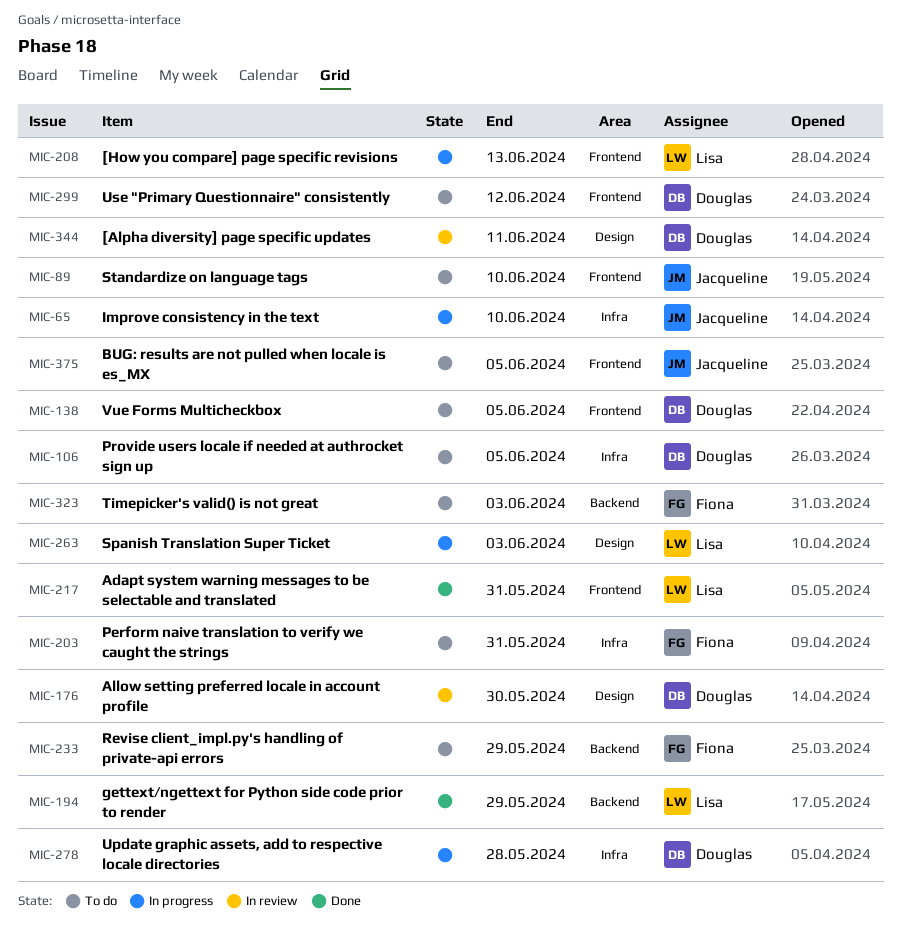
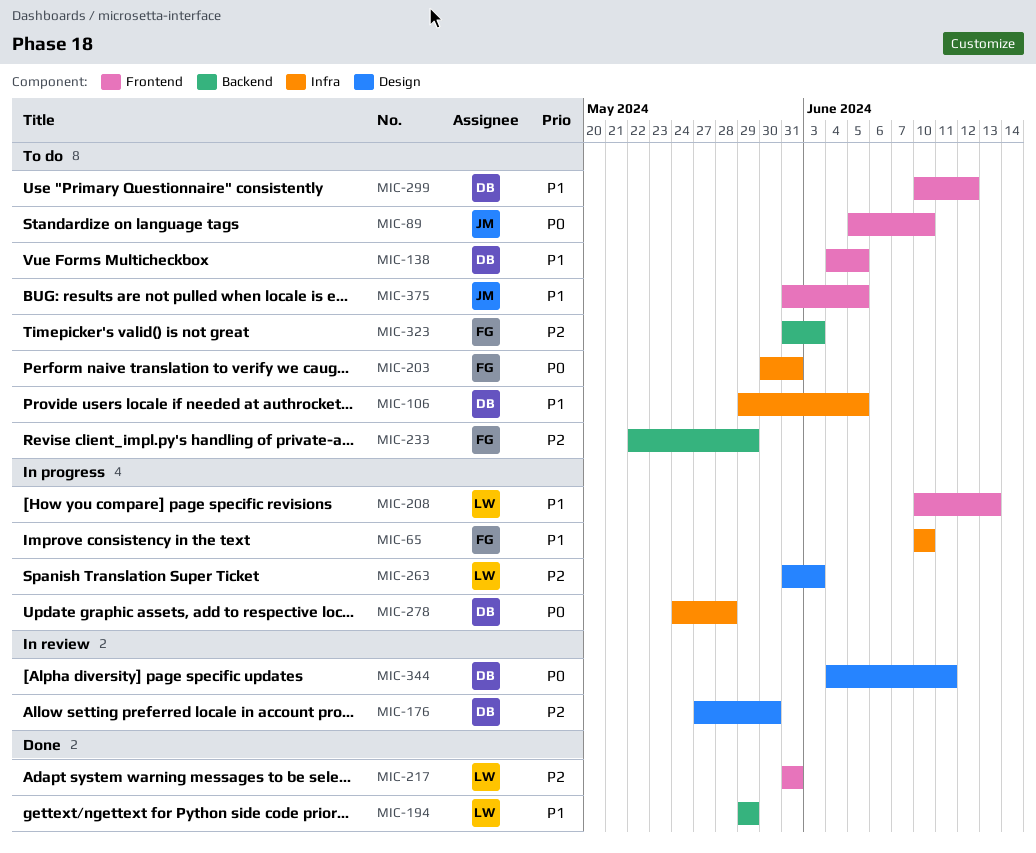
MIC-65, owner: Jacqueline -> Fiona

